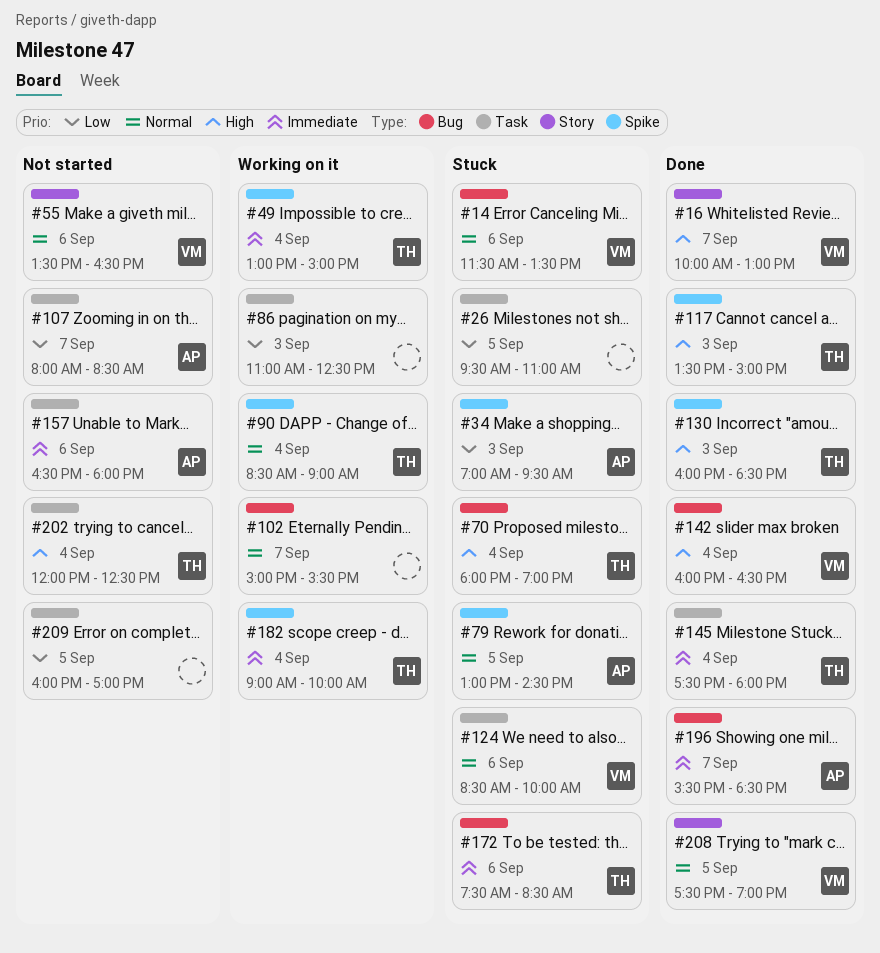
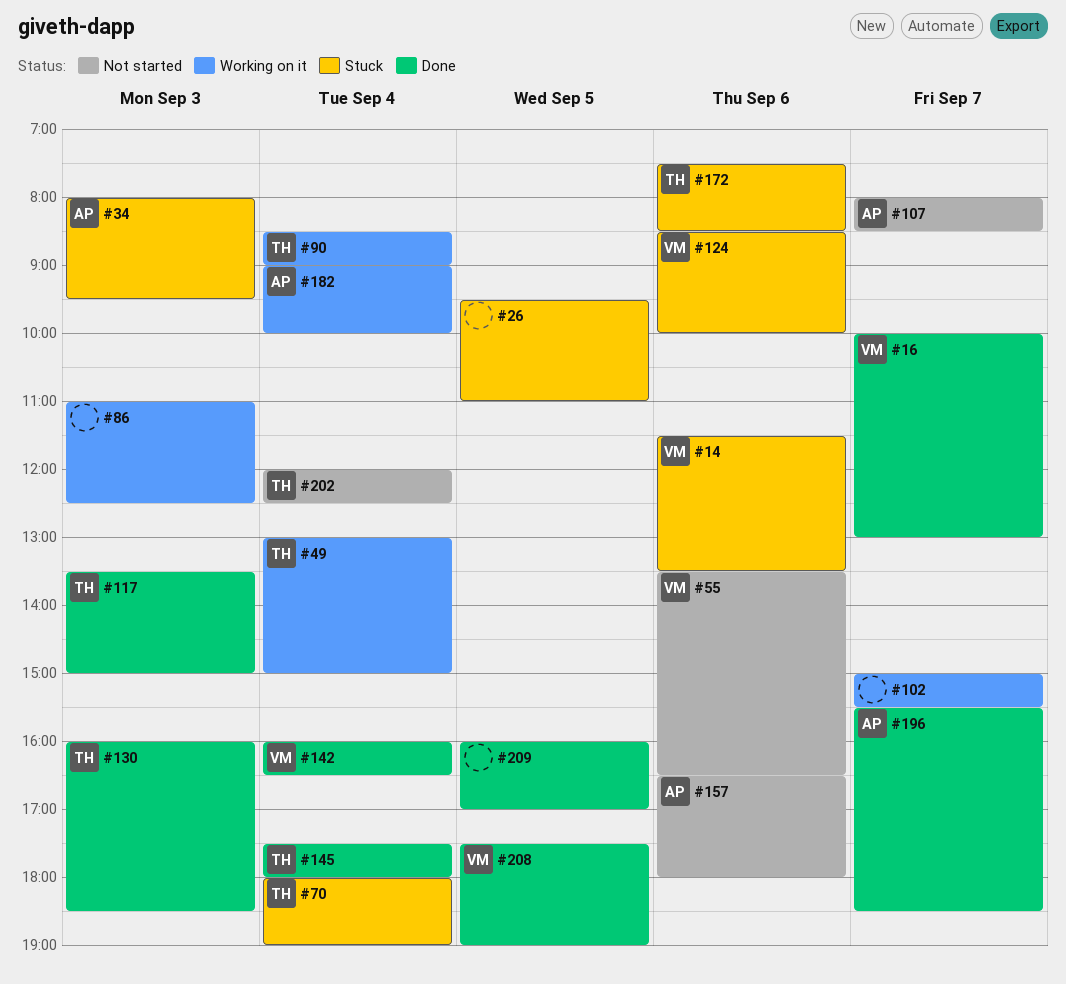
#34, begins: 07:00 -> 08:00
#79: present -> none
#182, owner: TH -> AP
#209, status: Not started -> Done

